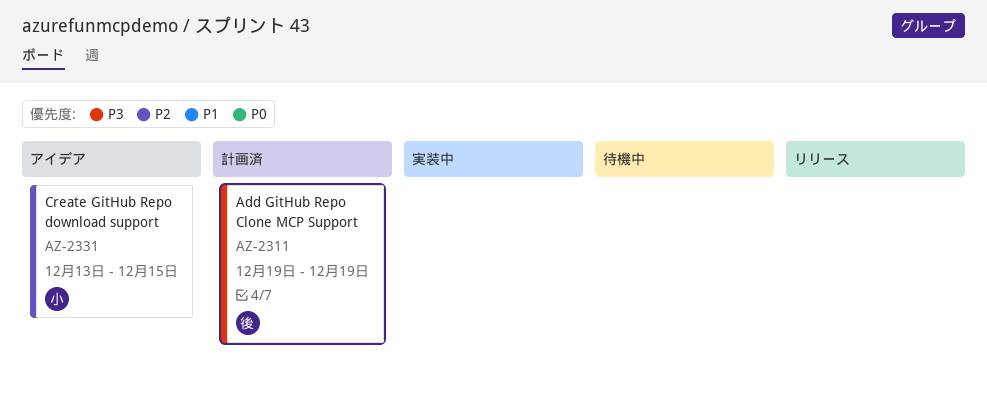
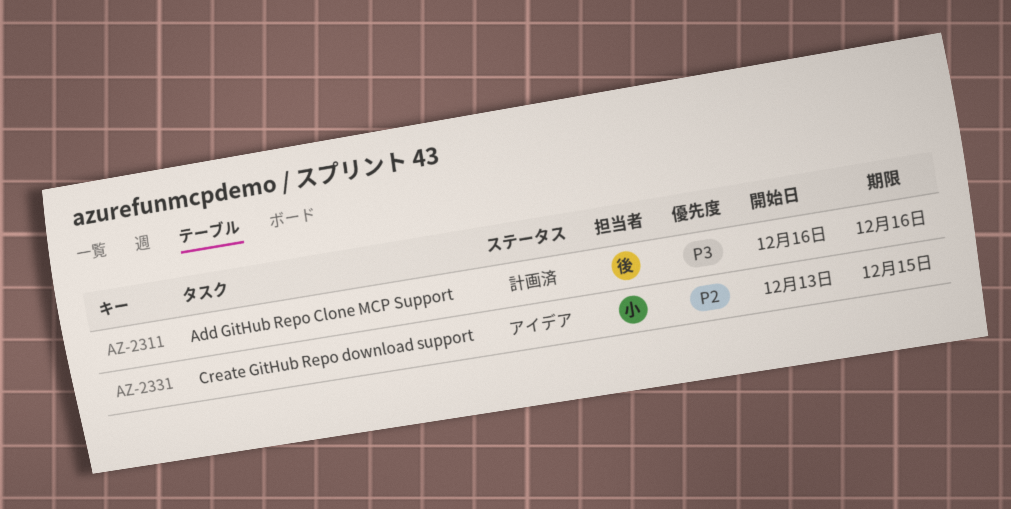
AZ-2311, start: Dec 19 -> Dec 16
AZ-2311, due: Dec 19 -> Dec 16

